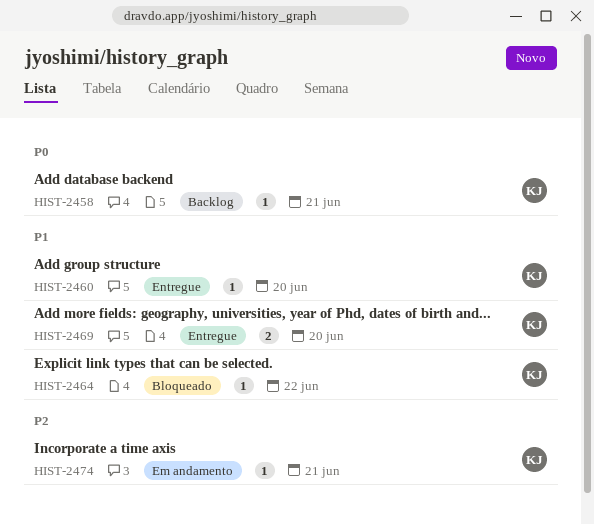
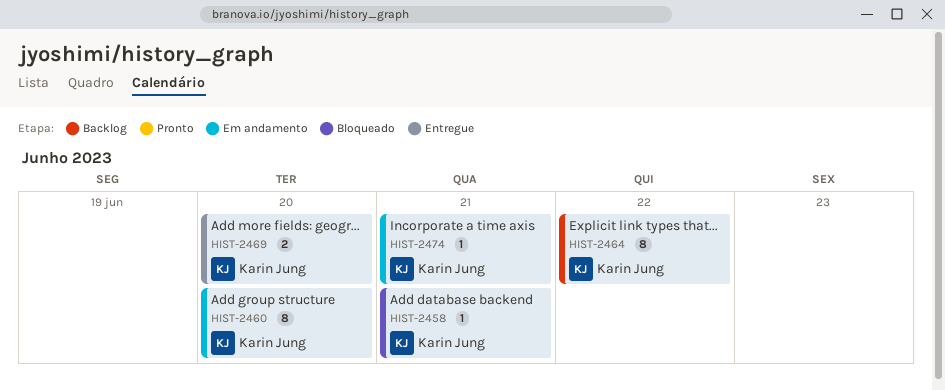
HIST-2458, status: Backlog -> Bloqueado
HIST-2460, status: Entregue -> Em andamento
HIST-2460, estimate: 1 -> 8
HIST-2464, status: Bloqueado -> Backlog
HIST-2464, estimate: 1 -> 8

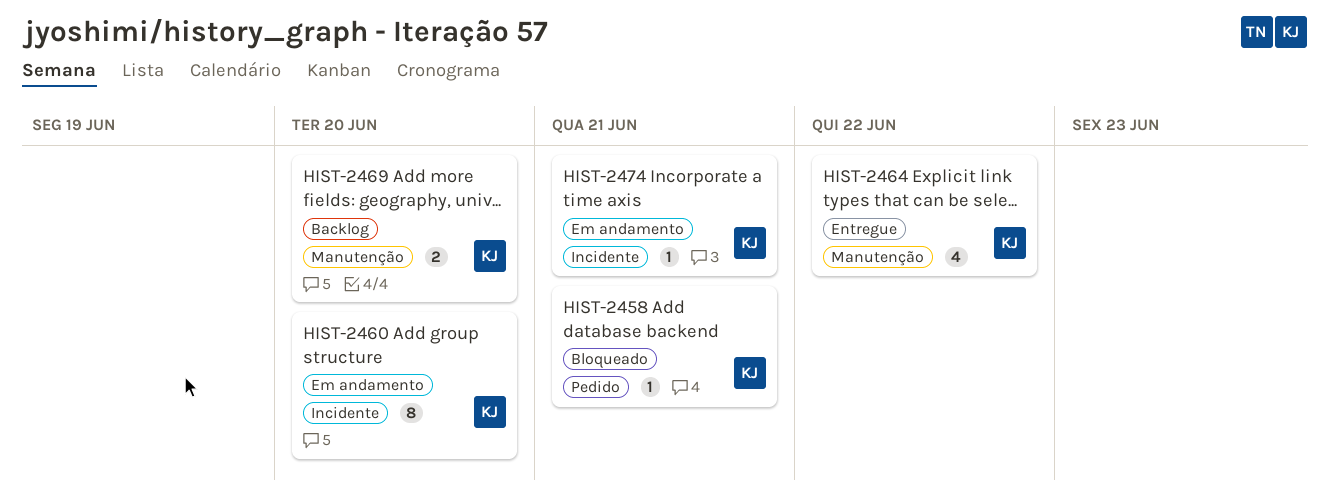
HIST-2464, status: Backlog -> Entregue
HIST-2464, estimate: 8 -> 4
HIST-2469, status: Entregue -> Backlog

